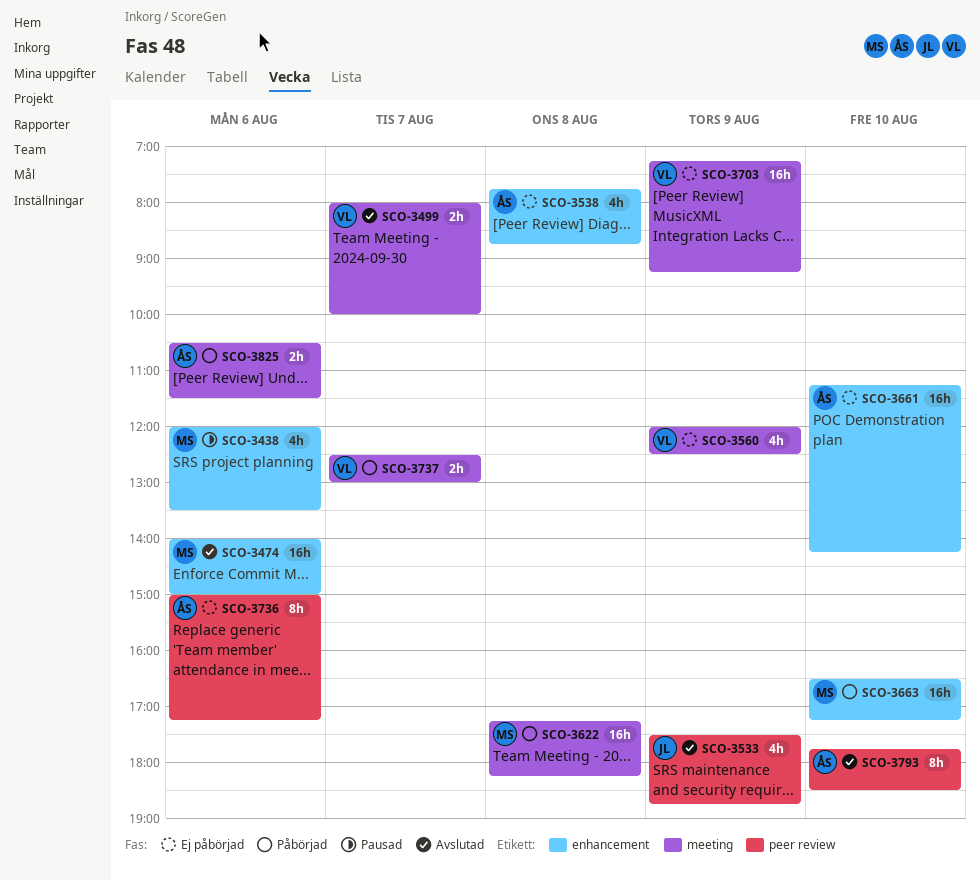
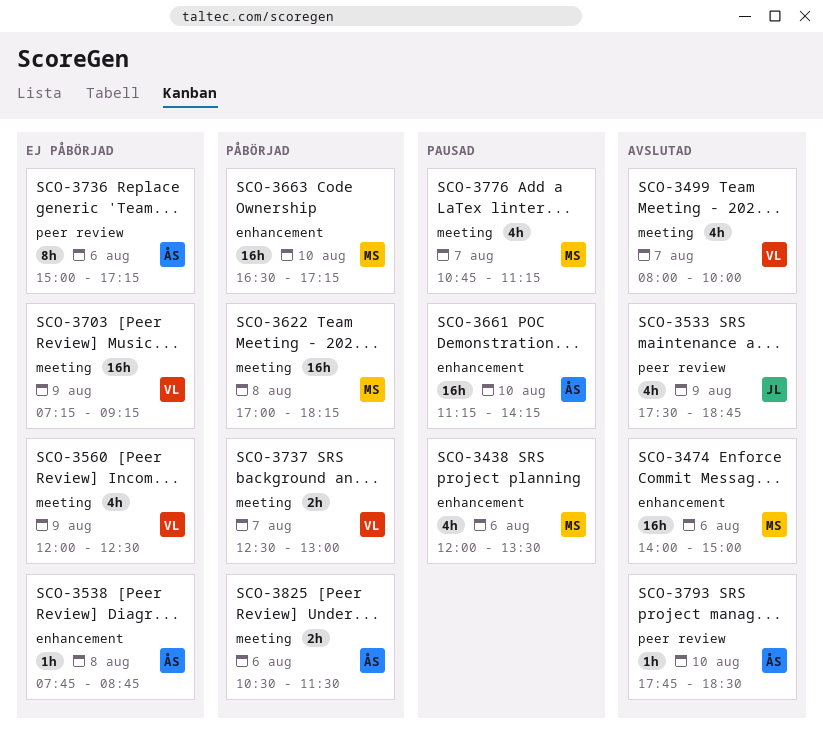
SCO-3499, estimate: 2h -> 4h
SCO-3538, estimate: 4h -> 1h
SCO-3622, begins: 17:15 -> 17:00
SCO-3661, status: Ej påbörjad -> Pausad
SCO-3776: none -> present
SCO-3793, estimate: 8h -> 1h

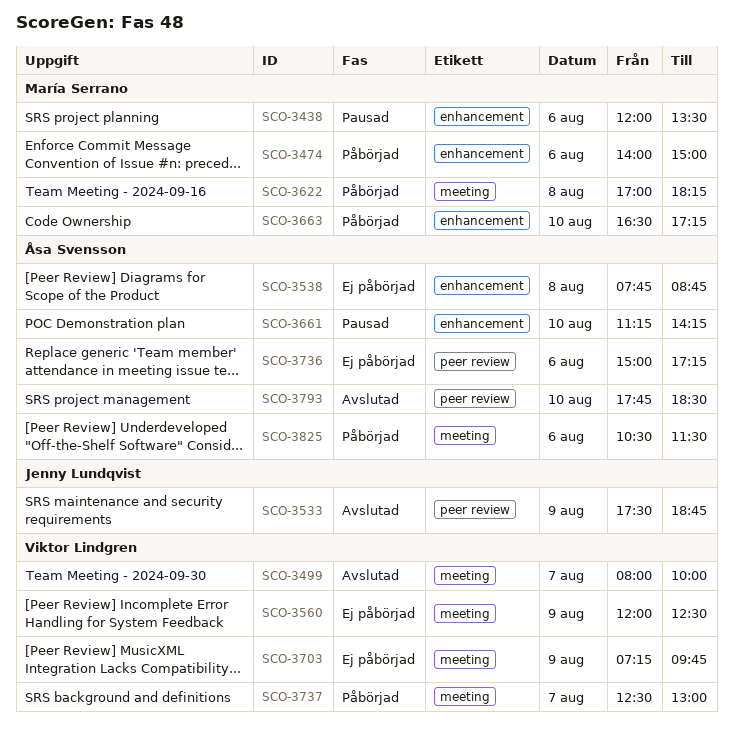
SCO-3474, status: Avslutad -> Påbörjad
SCO-3703, ends: 09:15 -> 09:45
SCO-3776: present -> none

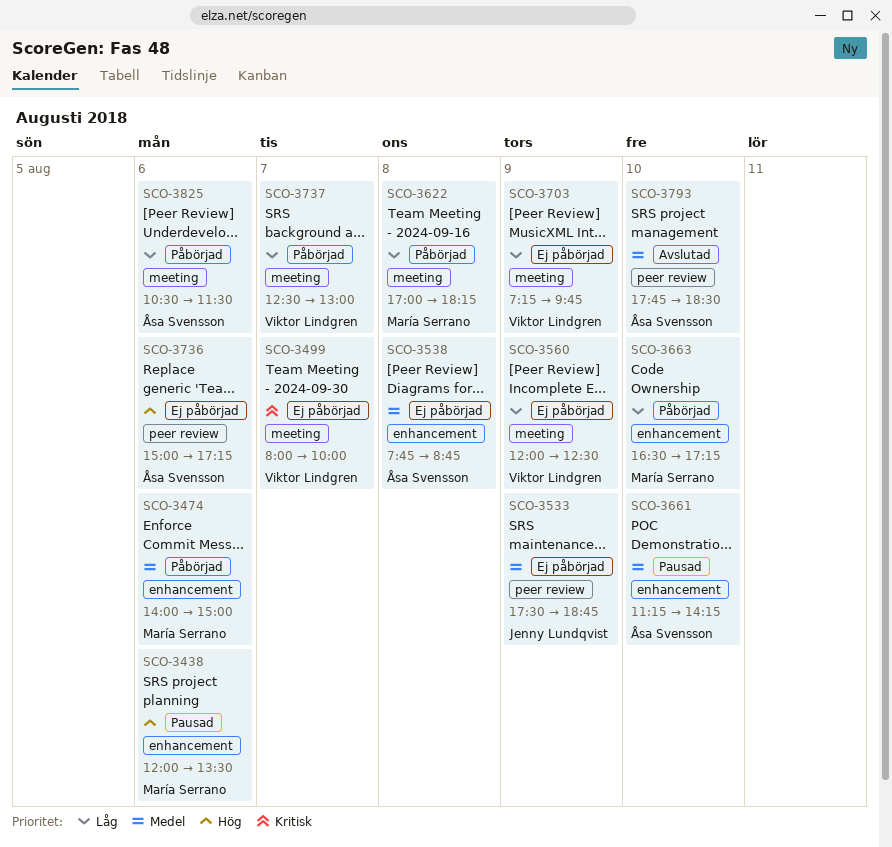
SCO-3499, status: Avslutad -> Ej påbörjad
SCO-3533, status: Avslutad -> Ej påbörjad

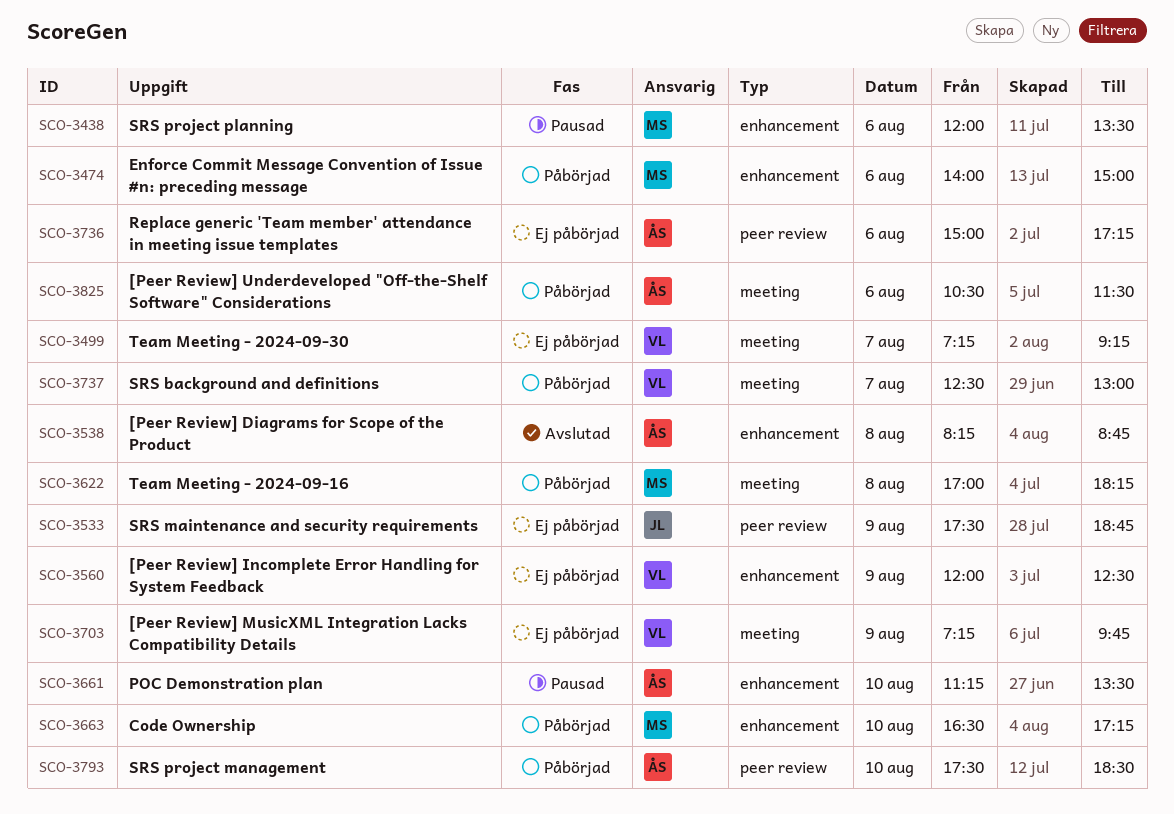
SCO-3499, begins: 08:00 -> 07:15
SCO-3499, ends: 10:00 -> 09:15
SCO-3538, status: Ej påbörjad -> Avslutad
SCO-3538, begins: 07:45 -> 08:15
SCO-3560, label: meeting -> enhancement
SCO-3661, ends: 14:15 -> 13:30
SCO-3793, status: Avslutad -> Påbörjad
SCO-3793, begins: 17:45 -> 17:30

